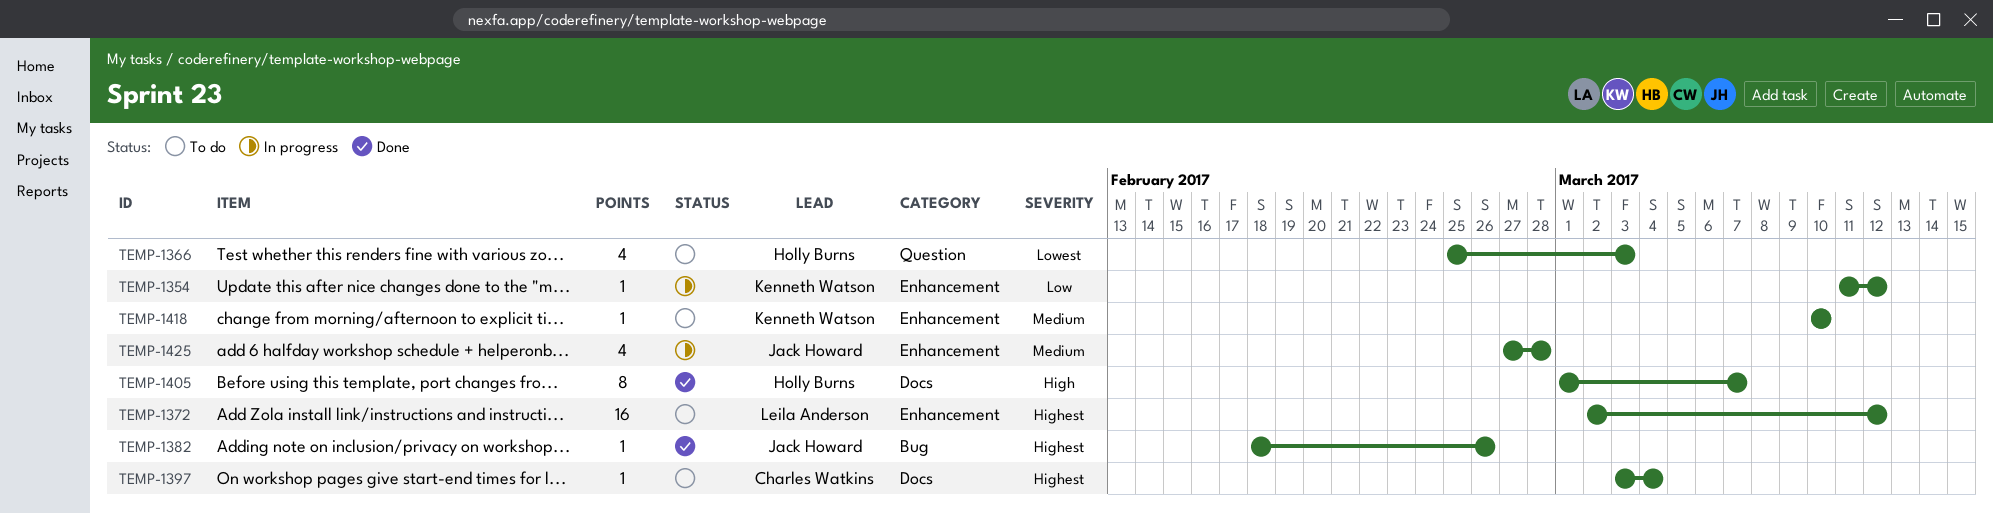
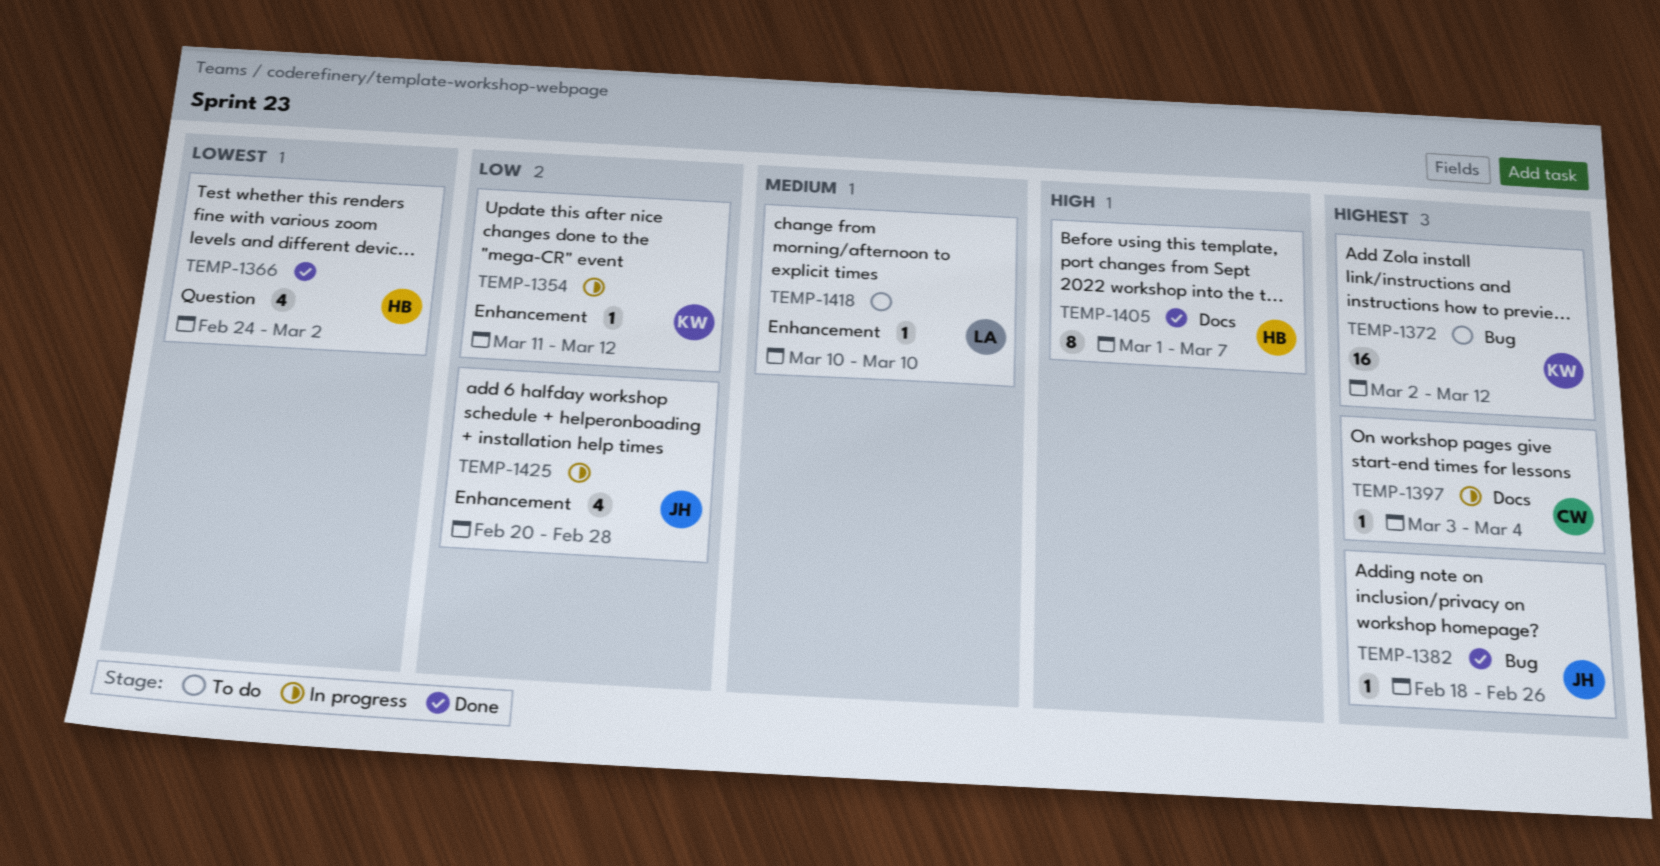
TEMP-1366, status: To do -> Done
TEMP-1366, start: Feb 25 -> Feb 24
TEMP-1366, due: Mar 3 -> Mar 2
TEMP-1372, owner: Leila Anderson -> Kenneth Watson
TEMP-1372, label: Enhancement -> Bug
TEMP-1397, status: To do -> In progress
TEMP-1418, owner: Kenneth Watson -> Leila Anderson
TEMP-1425, priority: Medium -> Low
TEMP-1425, start: Feb 27 -> Feb 20

